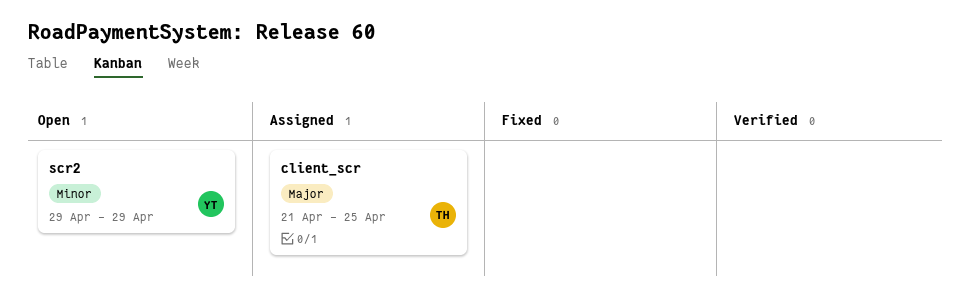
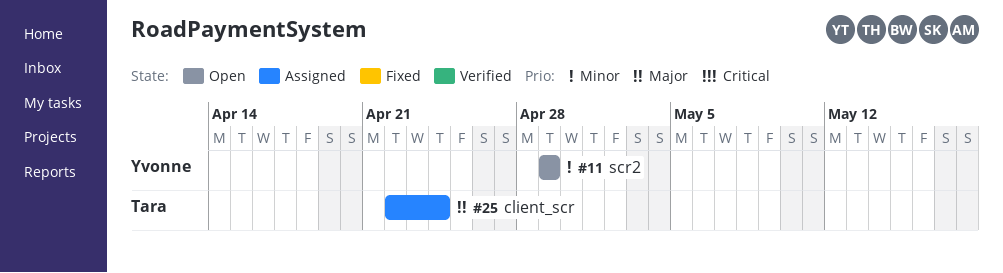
client_scr, start: Apr 21 -> Apr 22
client_scr, due: Apr 25 -> Apr 24

